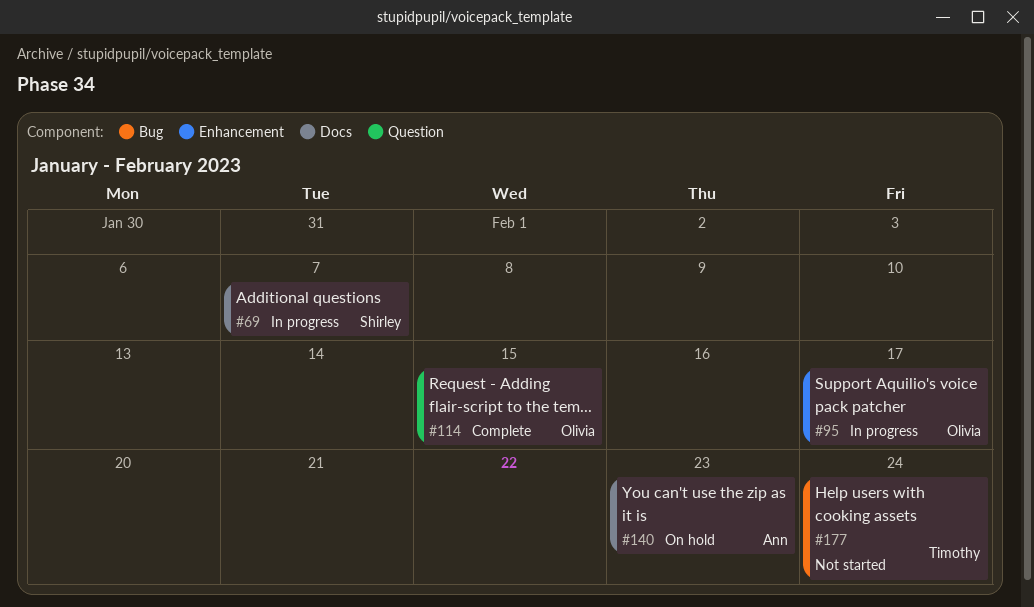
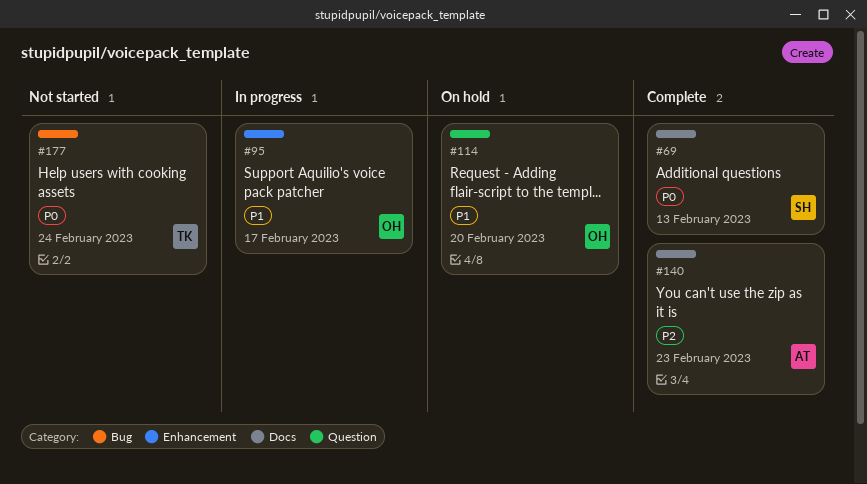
#69, status: In progress -> Complete
#69, due: Feb 7 -> Feb 13
#114, status: Complete -> On hold
#114, due: Feb 15 -> Feb 20
#140, status: On hold -> Complete

